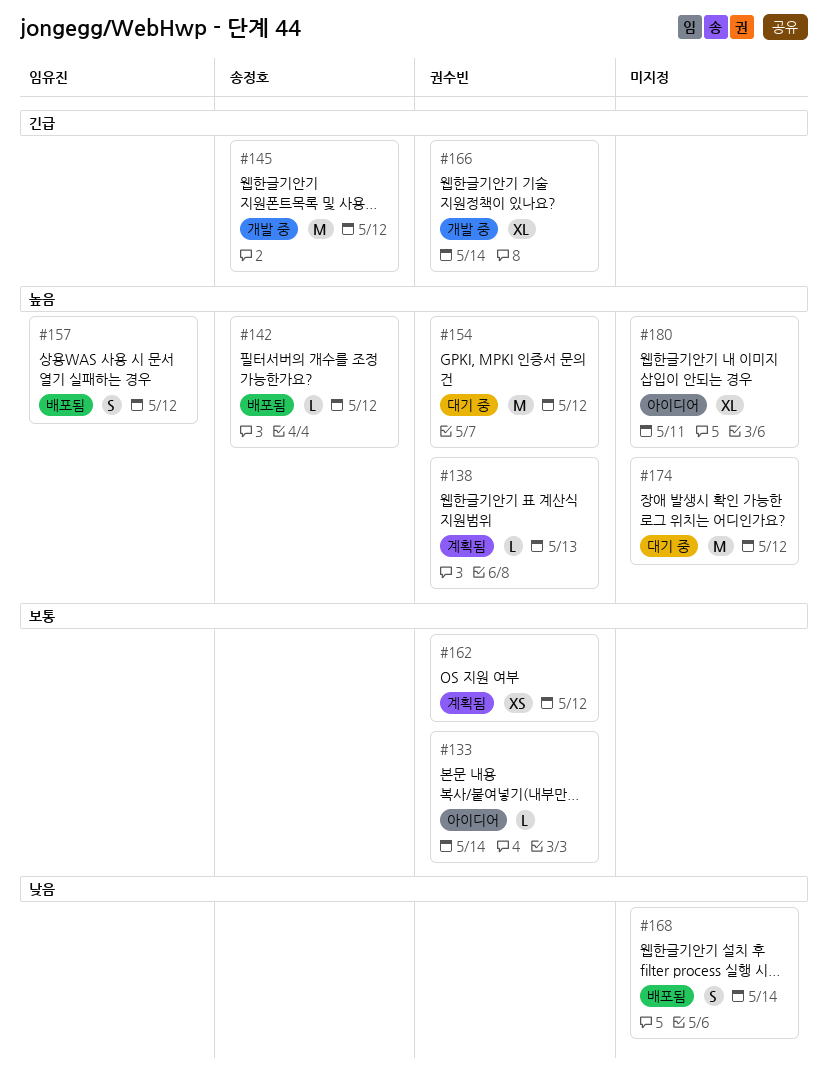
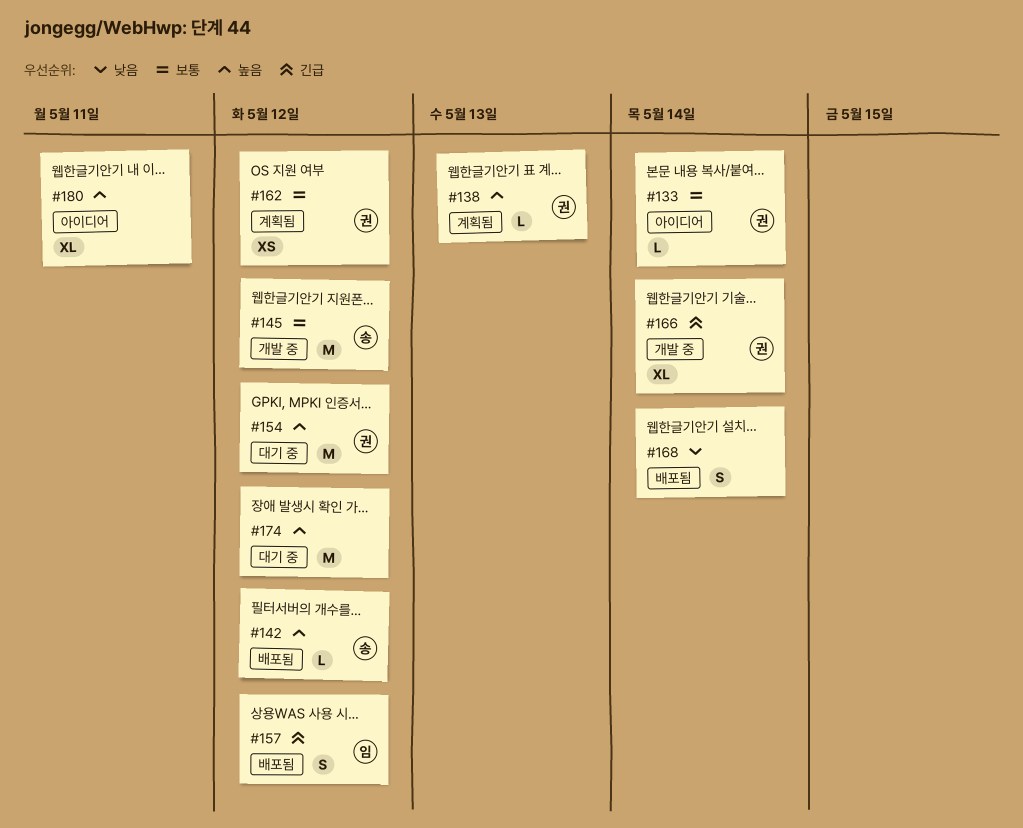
#145, priority: 긴급 -> 보통
#157, priority: 높음 -> 긴급

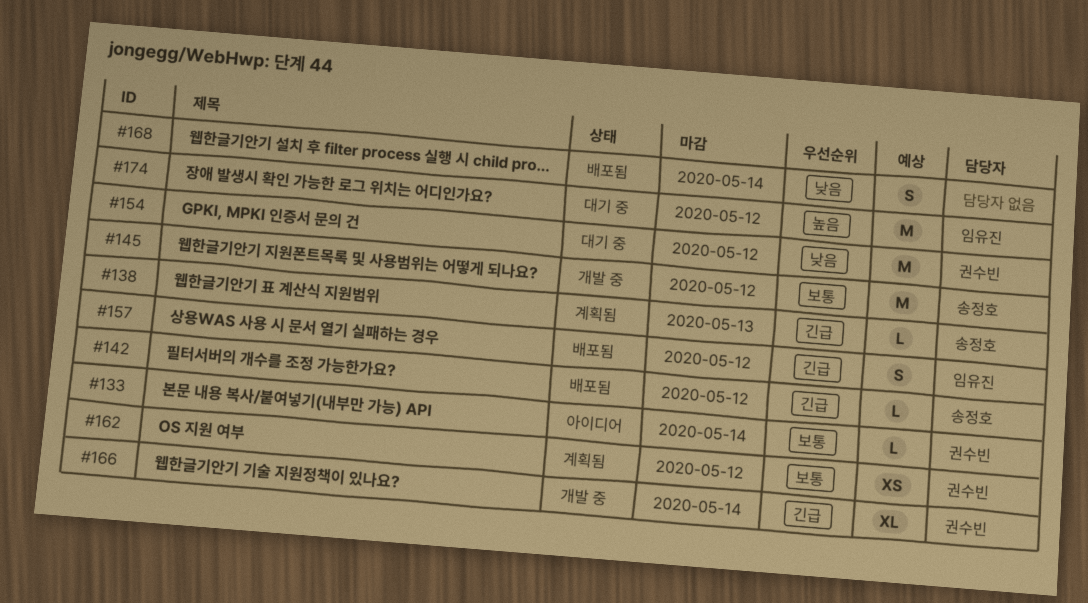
#138, owner: 권수빈 -> 송정호
#138, priority: 높음 -> 긴급
#142, priority: 높음 -> 긴급
#154, priority: 높음 -> 낮음
#174, owner: none -> 임유진
#180: present -> none

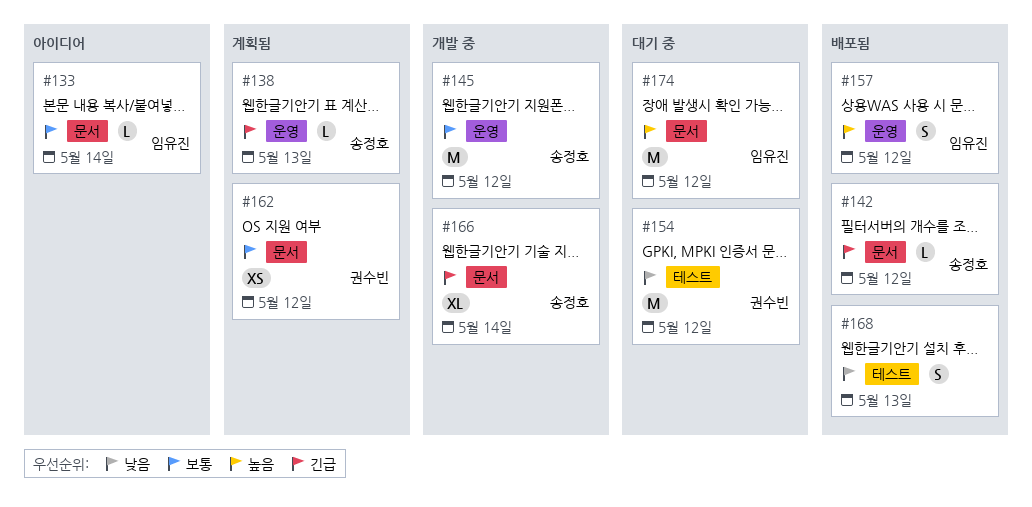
#133, owner: 권수빈 -> 임유진
#157, priority: 긴급 -> 높음
#166, owner: 권수빈 -> 송정호
#168, due: May 14 -> May 13

